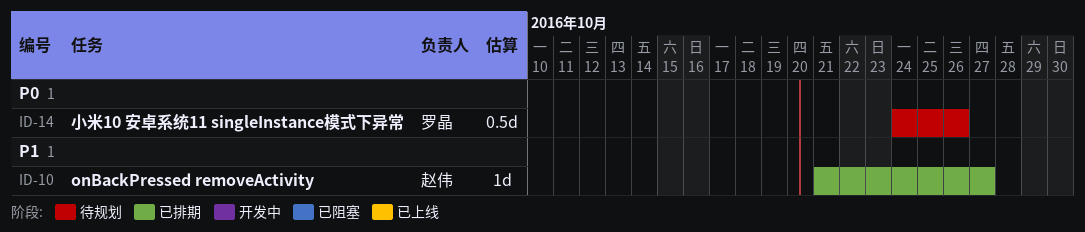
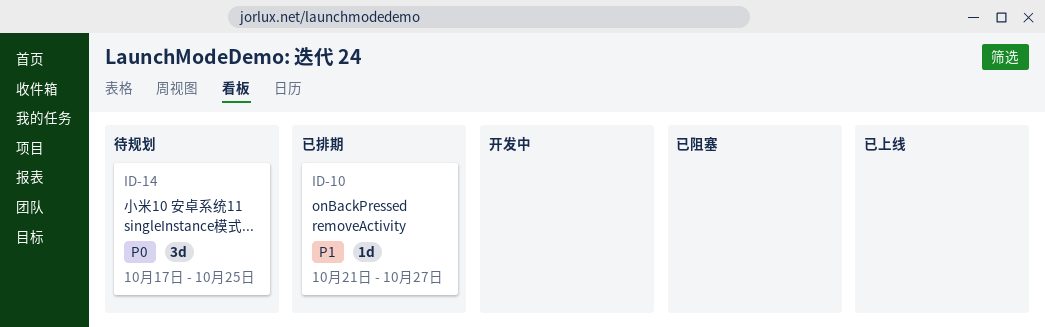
ID-14, estimate: 0.5d -> 3d
ID-14, start: Oct 24 -> Oct 17
ID-14, due: Oct 26 -> Oct 25

